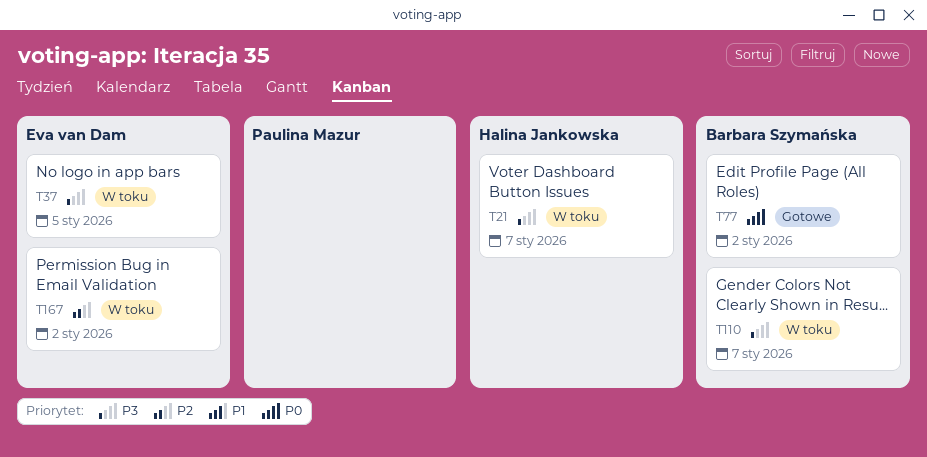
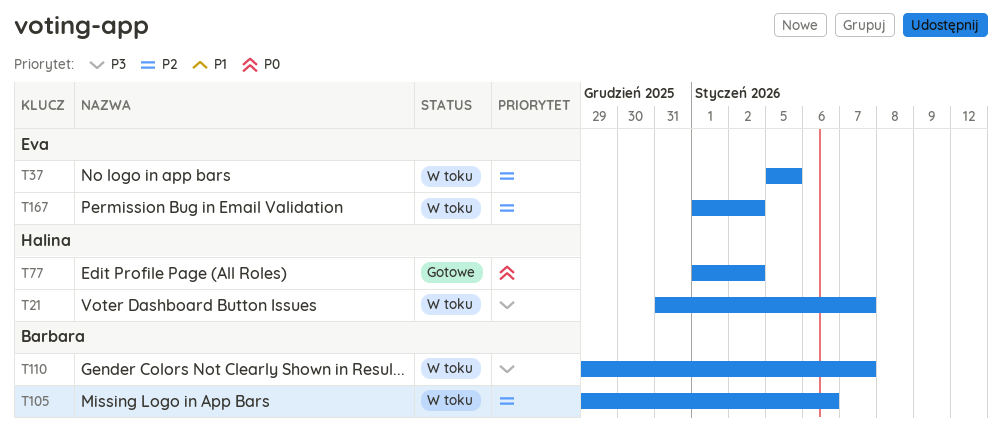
T37, priority: P3 -> P2
T77, owner: Barbara Szymańska -> Halina Jankowska
T105: none -> present

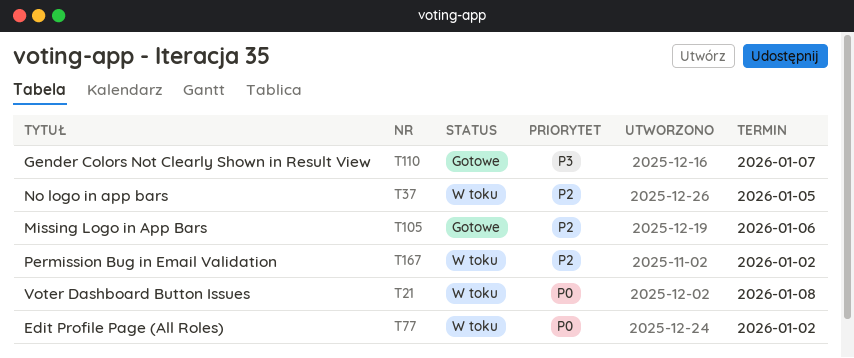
T21, priority: P3 -> P0
T21, due: Jan 7 -> Jan 8
T77, status: Gotowe -> W toku
T105, status: W toku -> Gotowe
T110, status: W toku -> Gotowe

